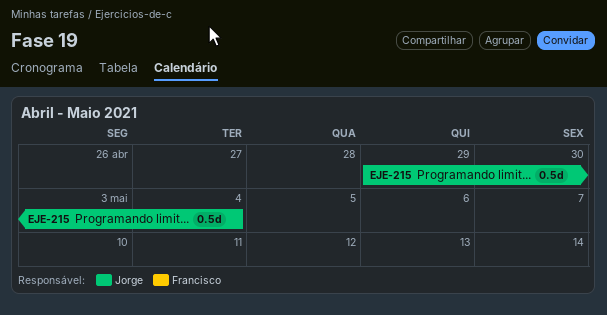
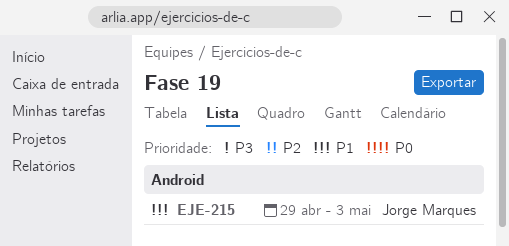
EJE-215, due: May 4 -> May 3

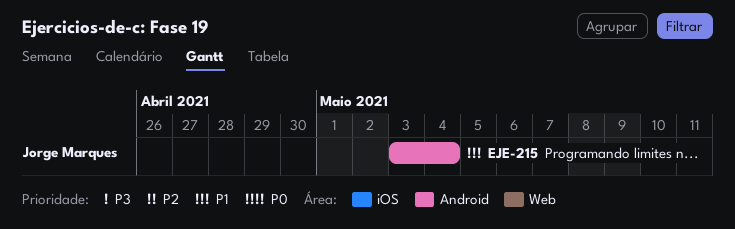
EJE-215, start: Apr 29 -> May 3
EJE-215, due: May 3 -> May 4

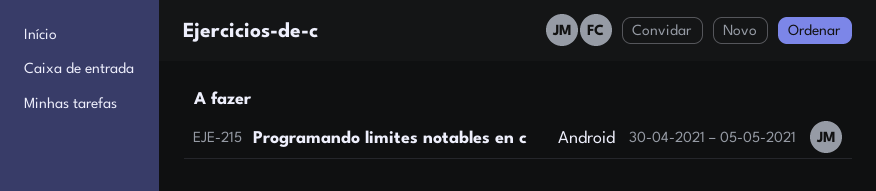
EJE-215, start: May 3 -> Apr 30
EJE-215, due: May 4 -> May 5

